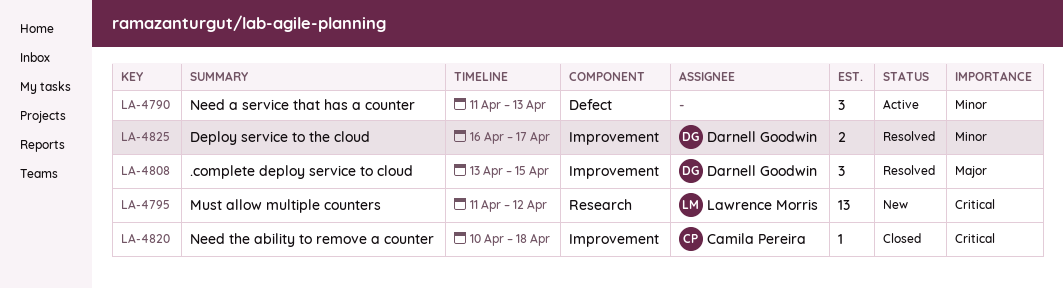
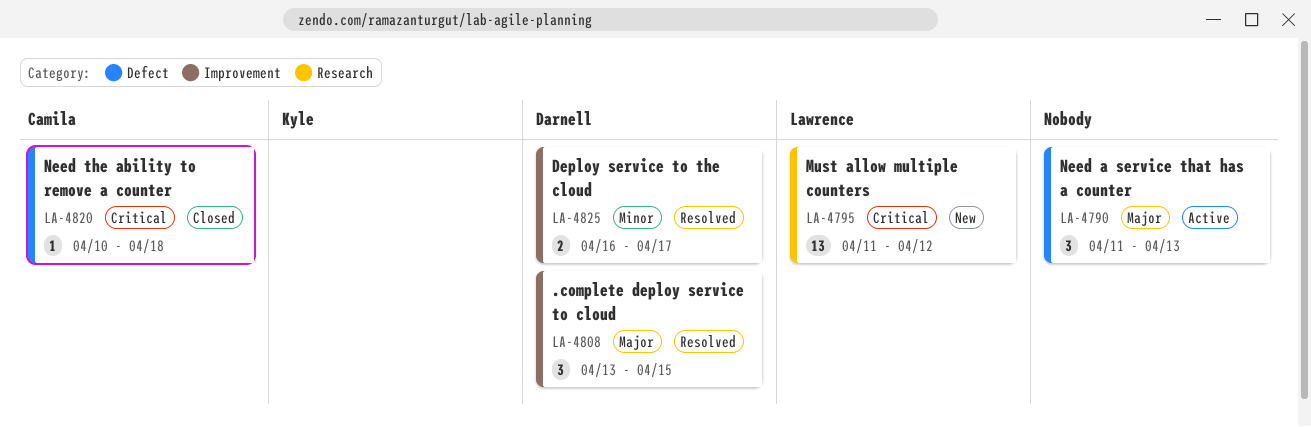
LA-4790, priority: Minor -> Major
LA-4820, label: Improvement -> Defect

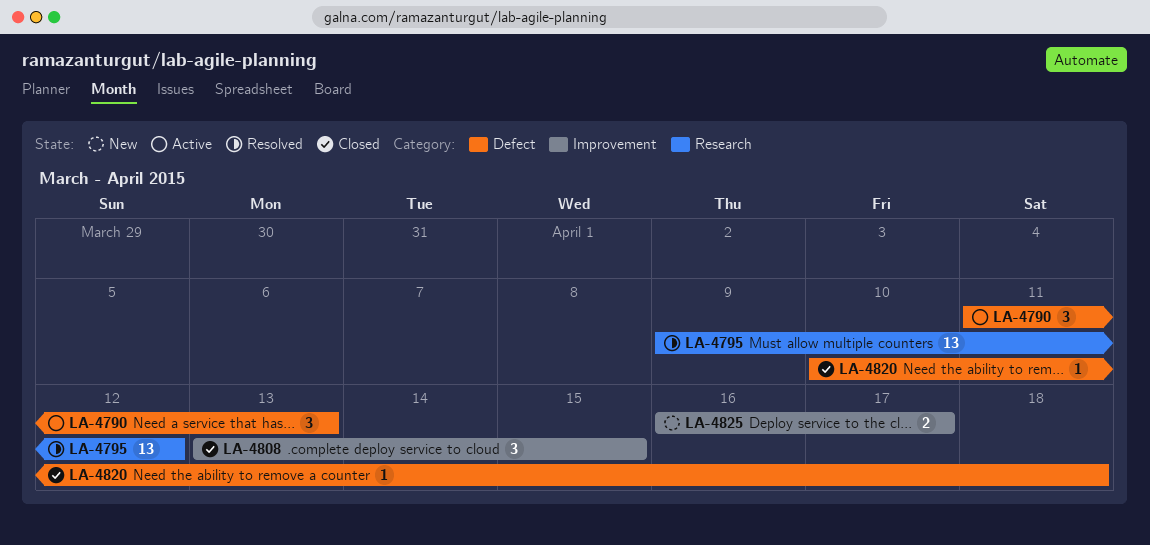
LA-4795, status: New -> Resolved
LA-4795, start: Apr 11 -> Apr 9
LA-4808, status: Resolved -> Closed
LA-4825, status: Resolved -> New

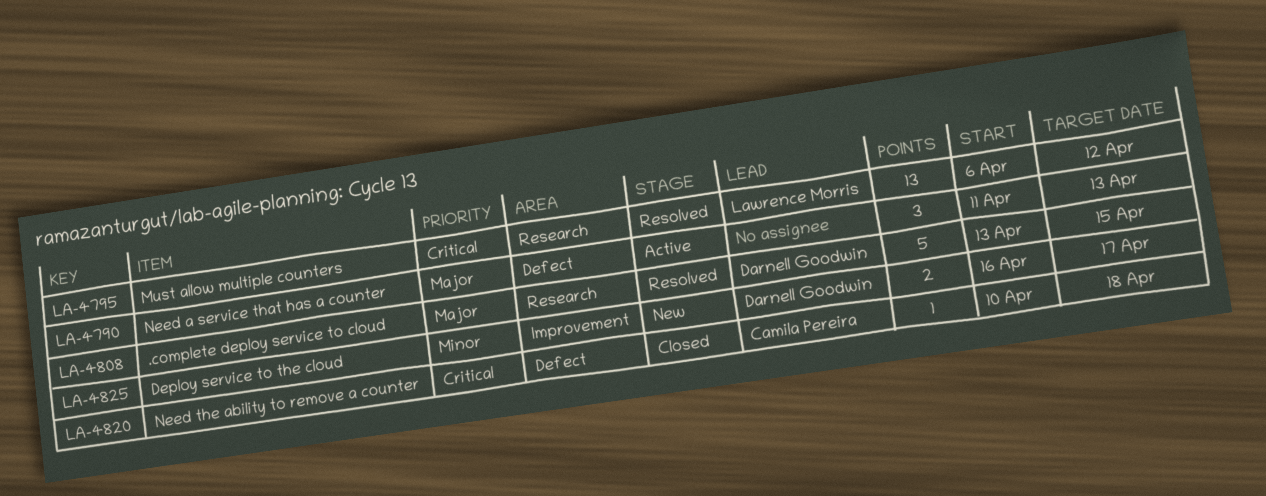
LA-4795, start: Apr 9 -> Apr 6
LA-4808, status: Closed -> Resolved
LA-4808, label: Improvement -> Research
LA-4808, estimate: 3 -> 5

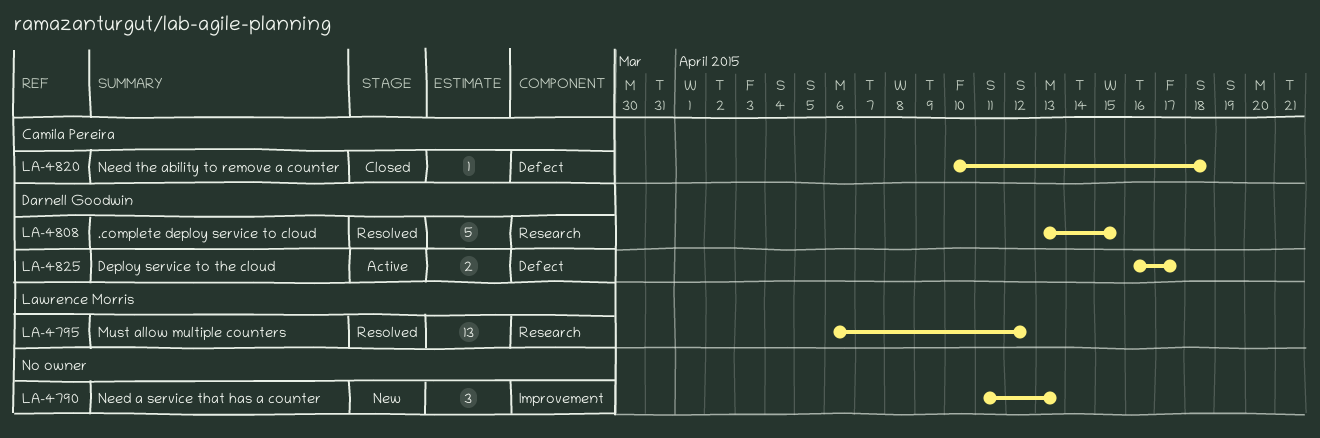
LA-4790, status: Active -> New
LA-4790, label: Defect -> Improvement
LA-4825, status: New -> Active
LA-4825, label: Improvement -> Defect

